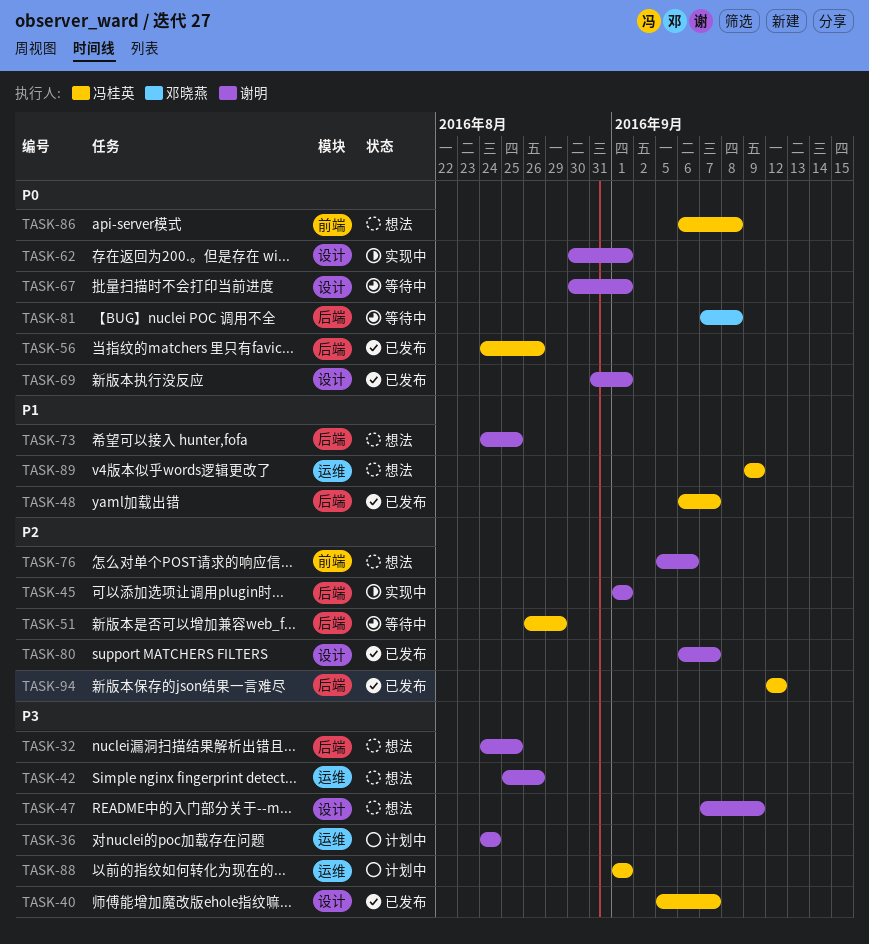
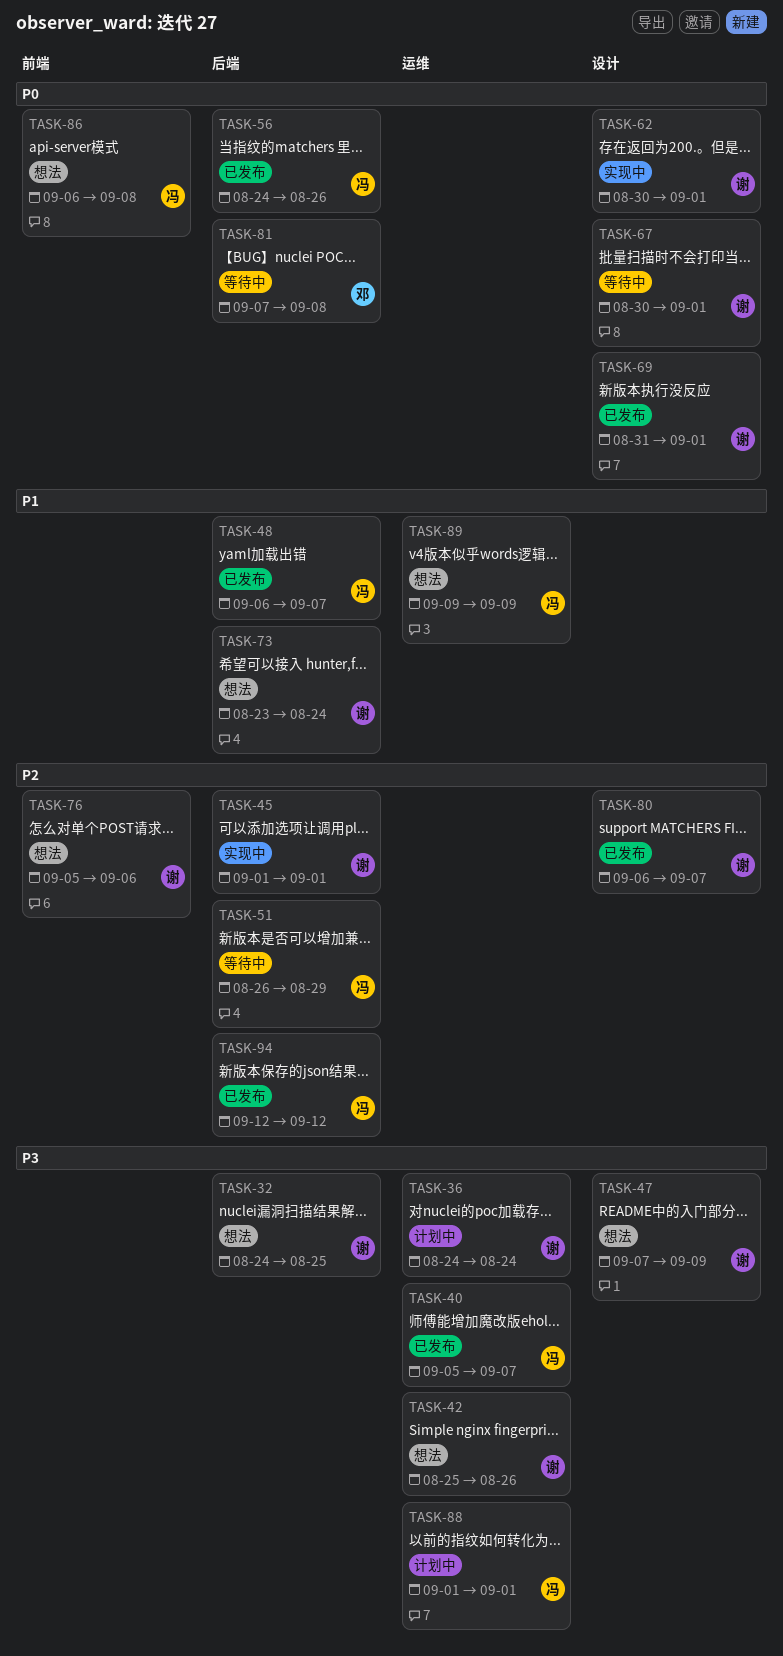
TASK-40, label: 设计 -> 运维
TASK-73, start: Aug 24 -> Aug 23
TASK-73, due: Aug 25 -> Aug 24

